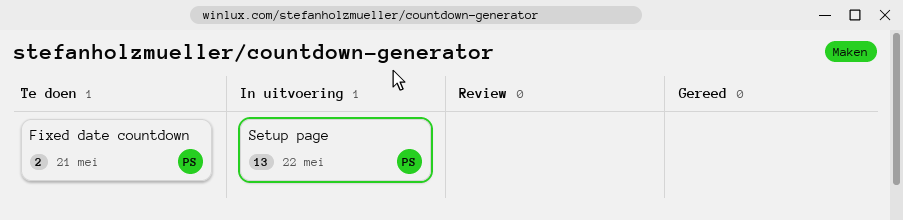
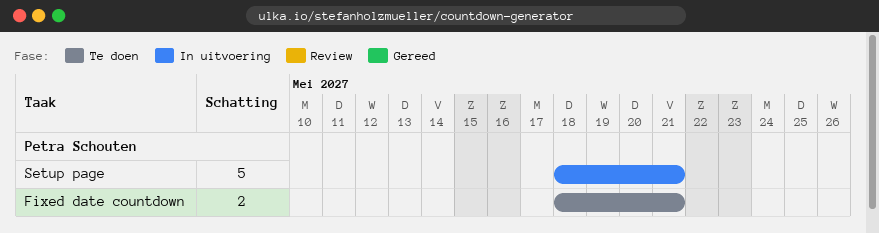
Setup page, estimate: 13 -> 5
Setup page, due: May 22 -> May 21

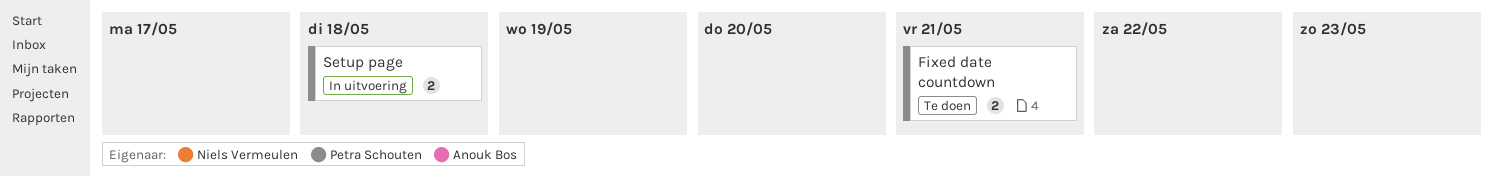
Setup page, estimate: 5 -> 2
Setup page, due: May 21 -> May 18

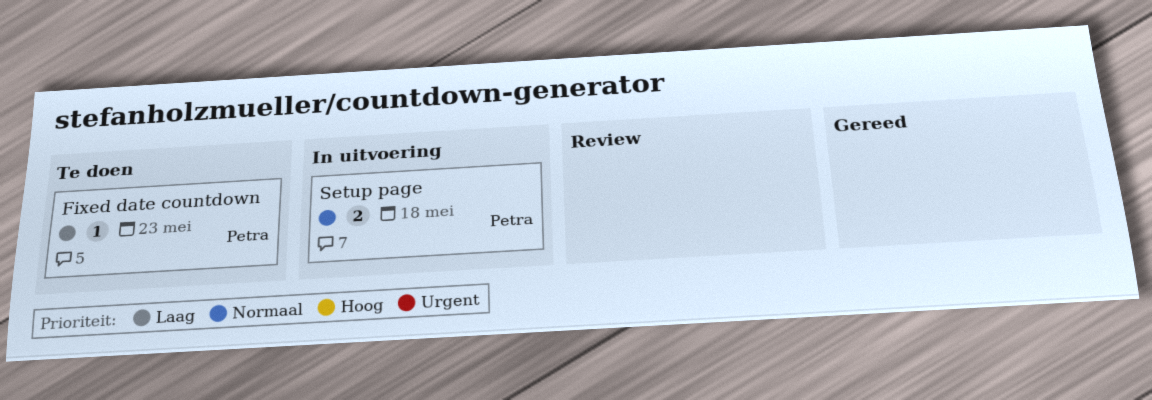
Fixed date countdown, estimate: 2 -> 1
Fixed date countdown, due: May 21 -> May 23

